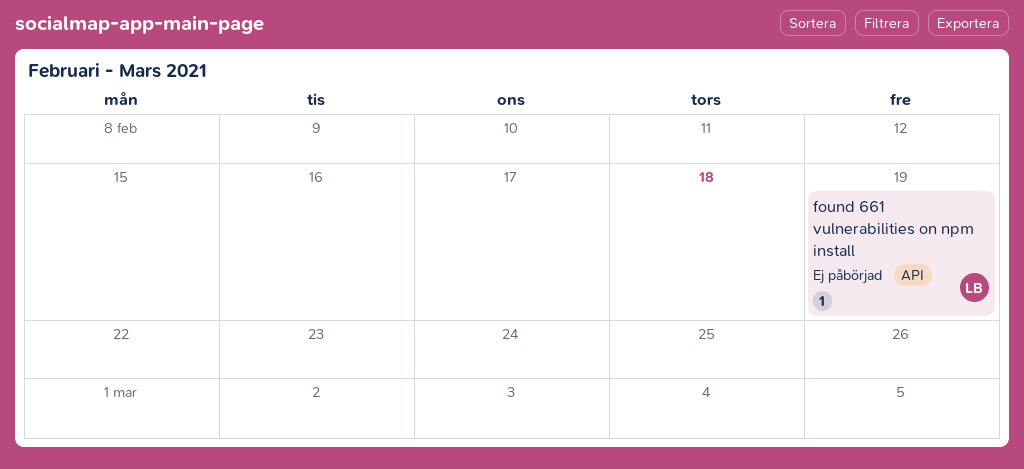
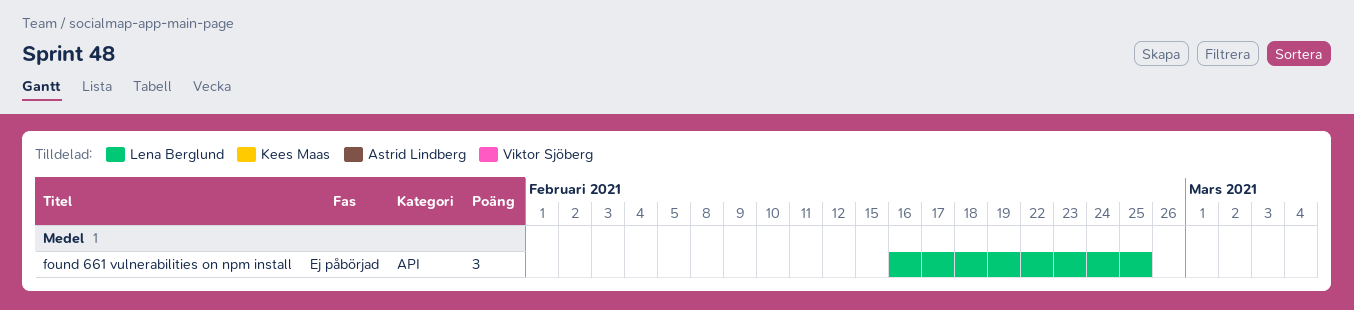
found 661 vulnerabilities on npm install, estimate: 1 -> 3
found 661 vulnerabilities on npm install, due: Feb 19 -> Feb 25

